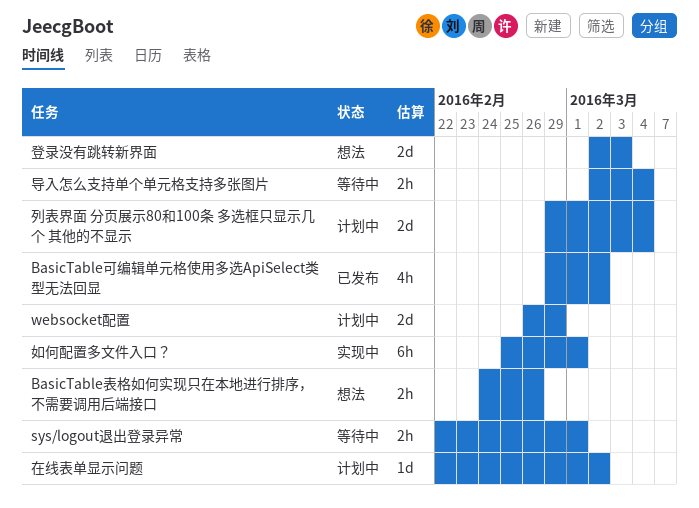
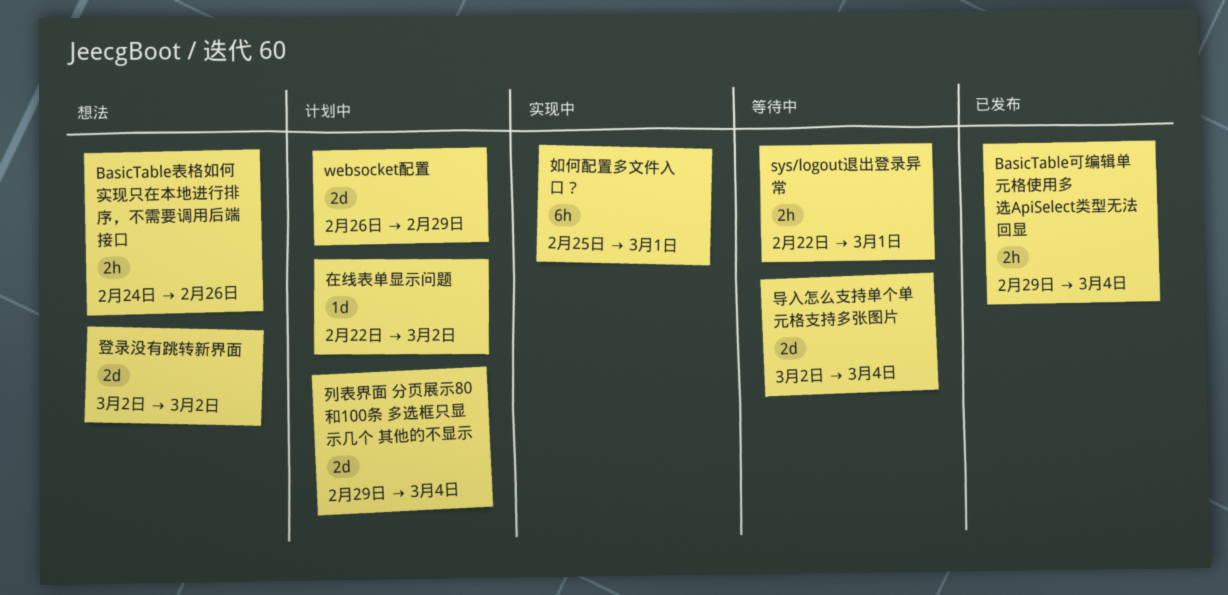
BasicTable可编辑单元格使用多选ApiSelect类型无法回显, estimate: 4h -> 2h
BasicTable可编辑单元格使用多选ApiSelect类型无法回显, due: Mar 2 -> Mar 4
导入怎么支持单个单元格支持多张图片, estimate: 2h -> 2d
登录没有跳转新界面, due: Mar 3 -> Mar 2

